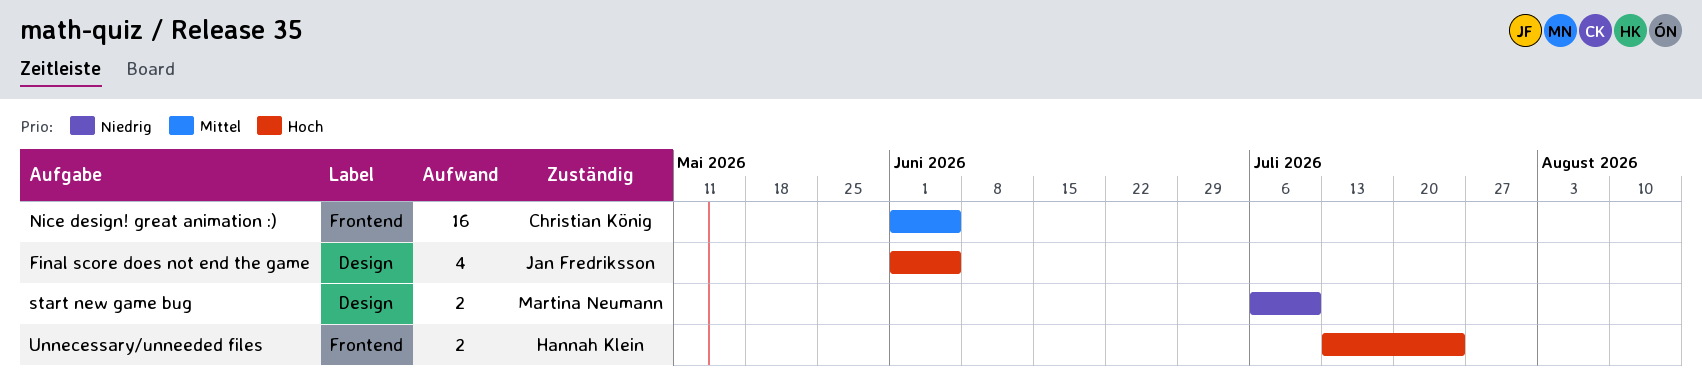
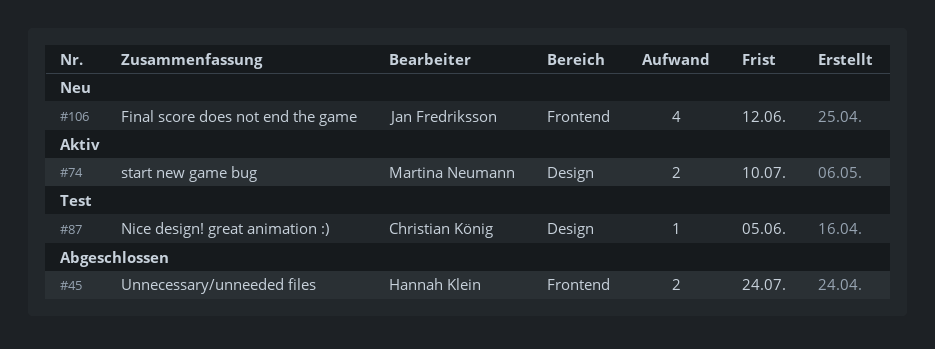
Final score does not end the game, label: Design -> Frontend
Final score does not end the game, due: Jun 5 -> Jun 12
Nice design! great animation :), label: Frontend -> Design
Nice design! great animation :), estimate: 16 -> 1

